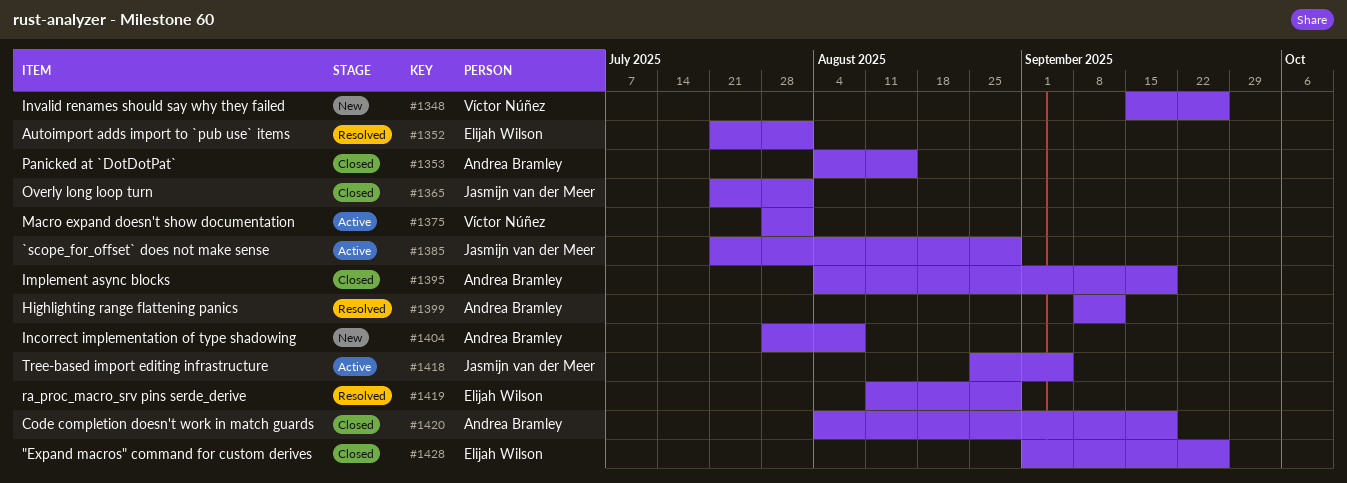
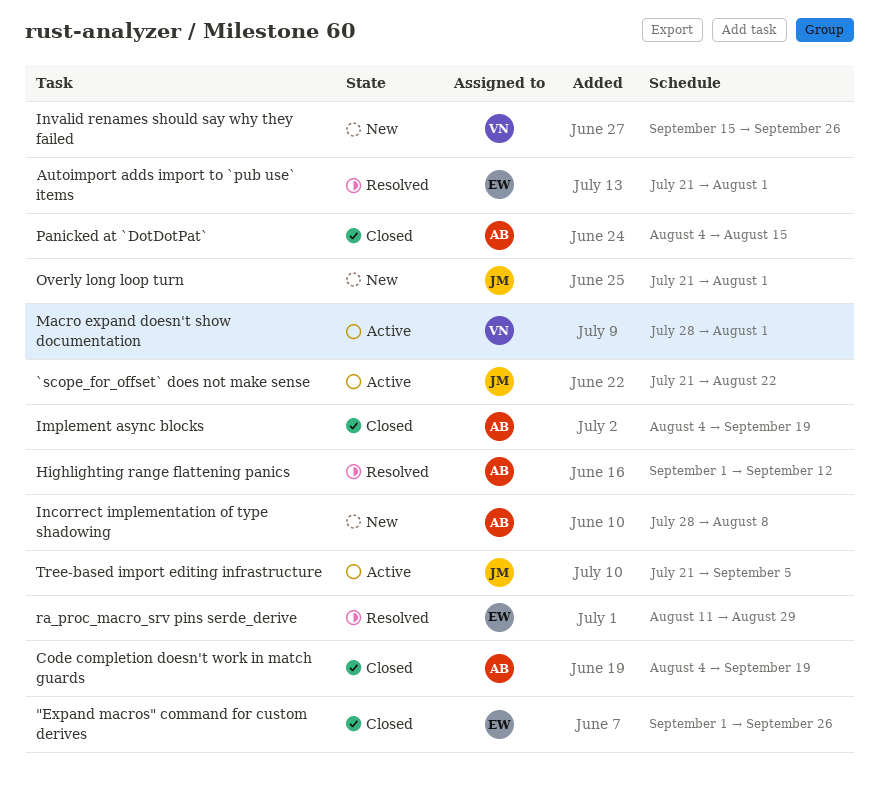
`scope_for_offset` does not make sense, due: Aug 29 -> Aug 22
Highlighting range flattening panics, start: Sep 8 -> Sep 1
Overly long loop turn, status: Closed -> New
Tree-based import editing infrastructure, start: Aug 25 -> Jul 21

